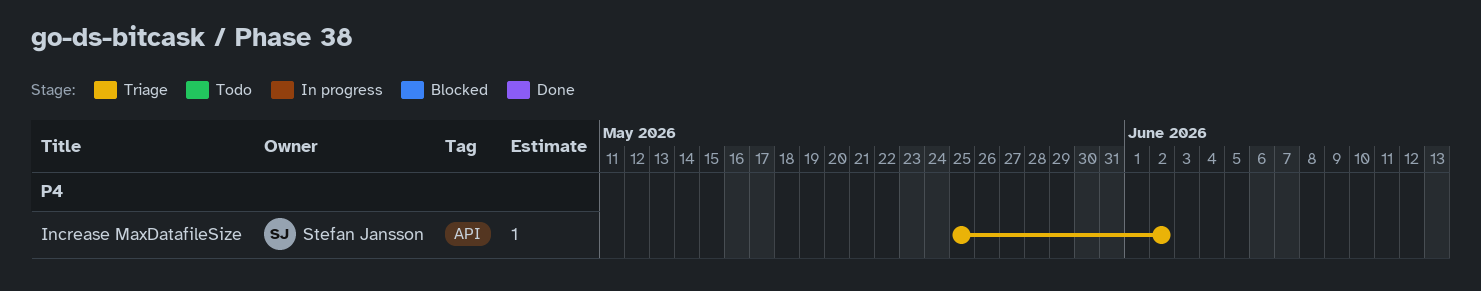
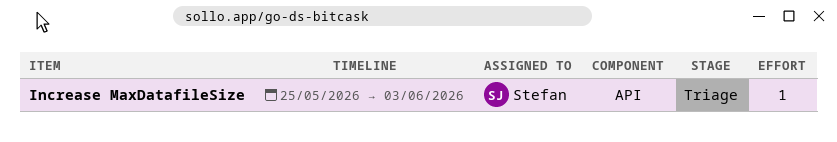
Increase MaxDatafileSize, due: Jun 2 -> Jun 3

